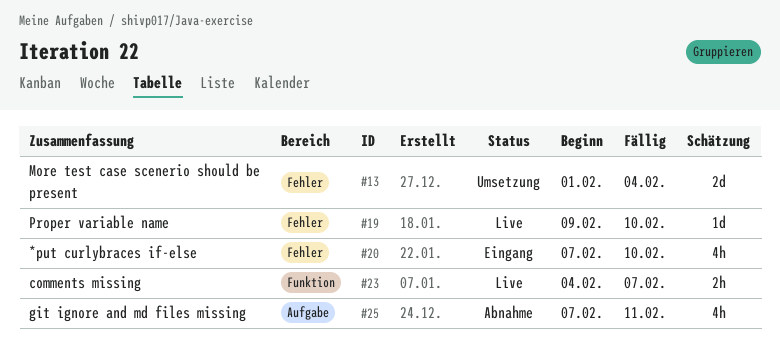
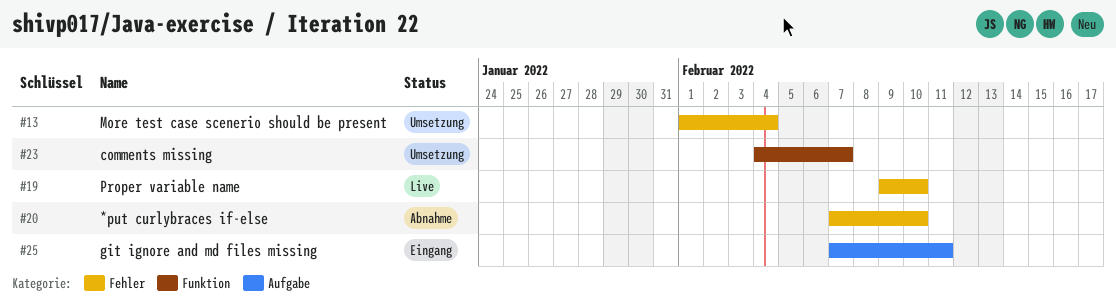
#20, status: Eingang -> Abnahme
#23, status: Live -> Umsetzung
#25, status: Abnahme -> Eingang

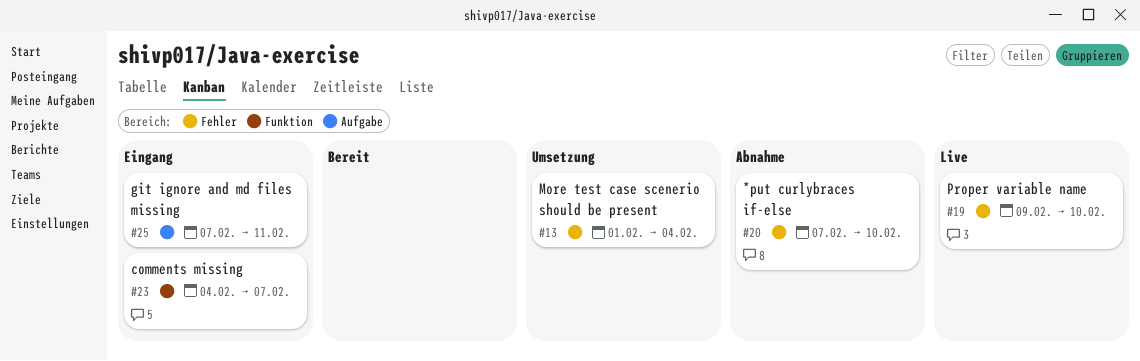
#23, status: Umsetzung -> Eingang

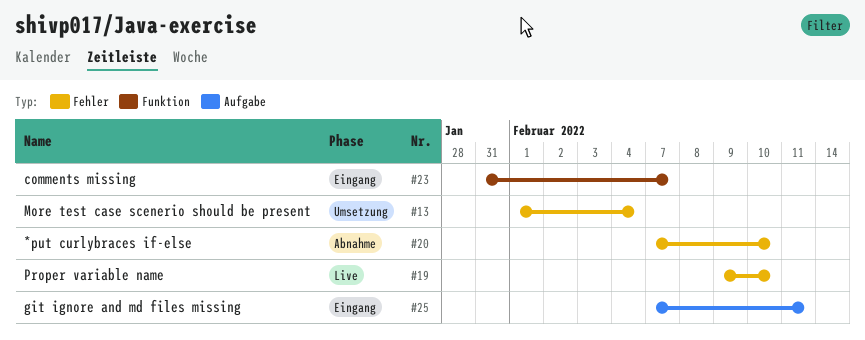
#23, start: Feb 4 -> Jan 31

